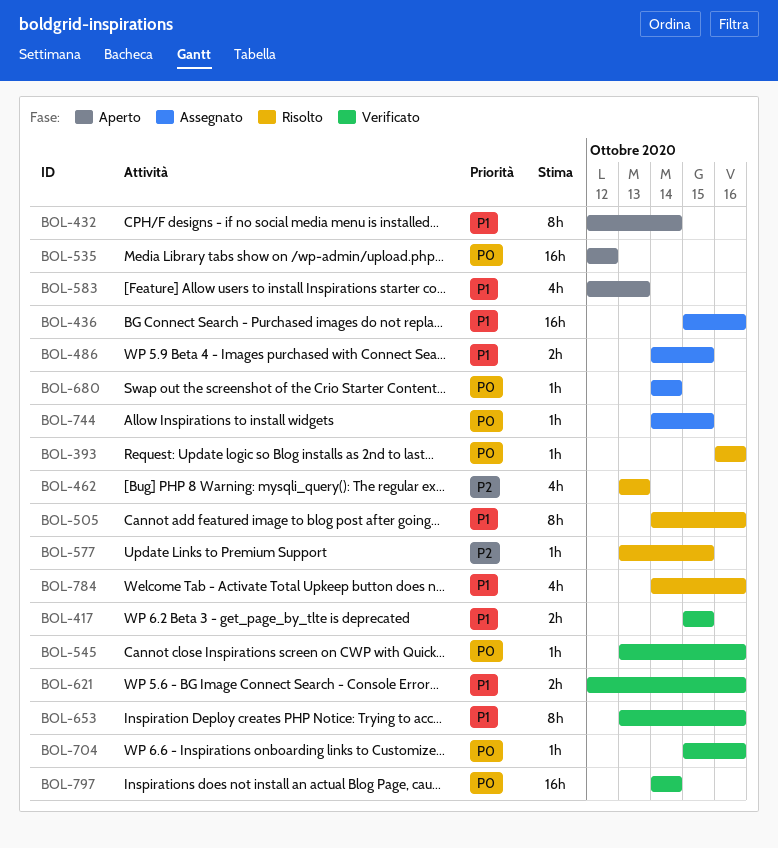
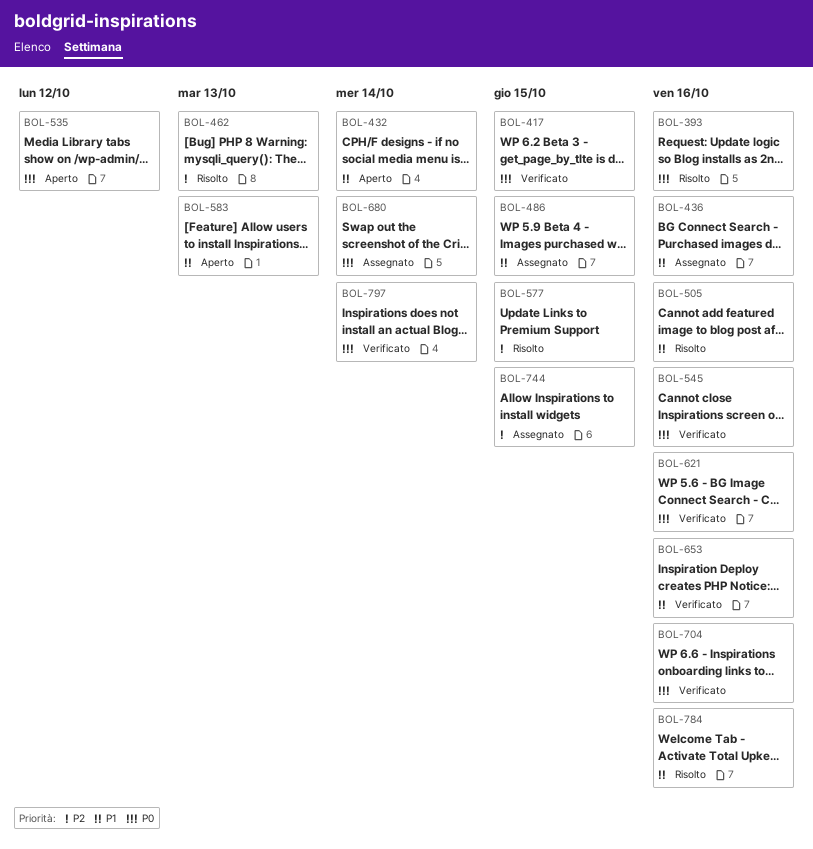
BOL-417, priority: P1 -> P0
BOL-621, priority: P1 -> P0
BOL-744, priority: P0 -> P2

